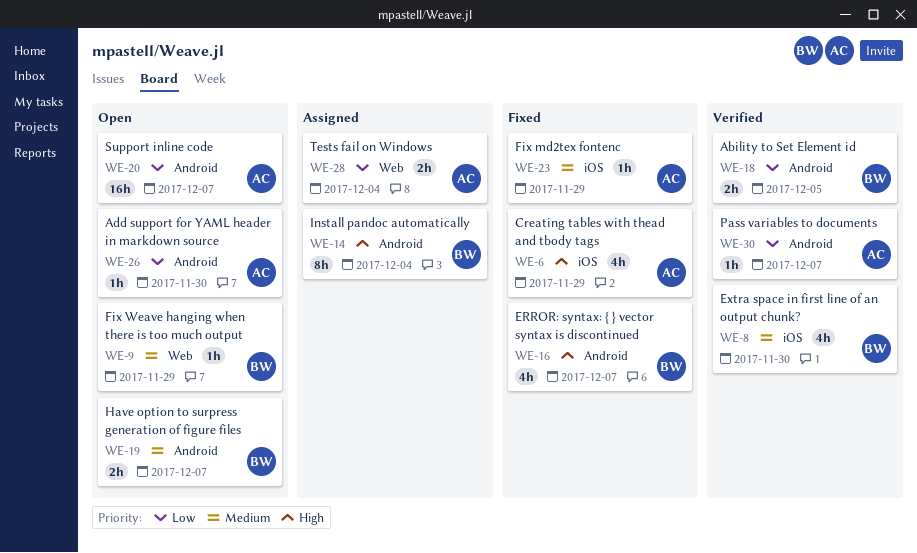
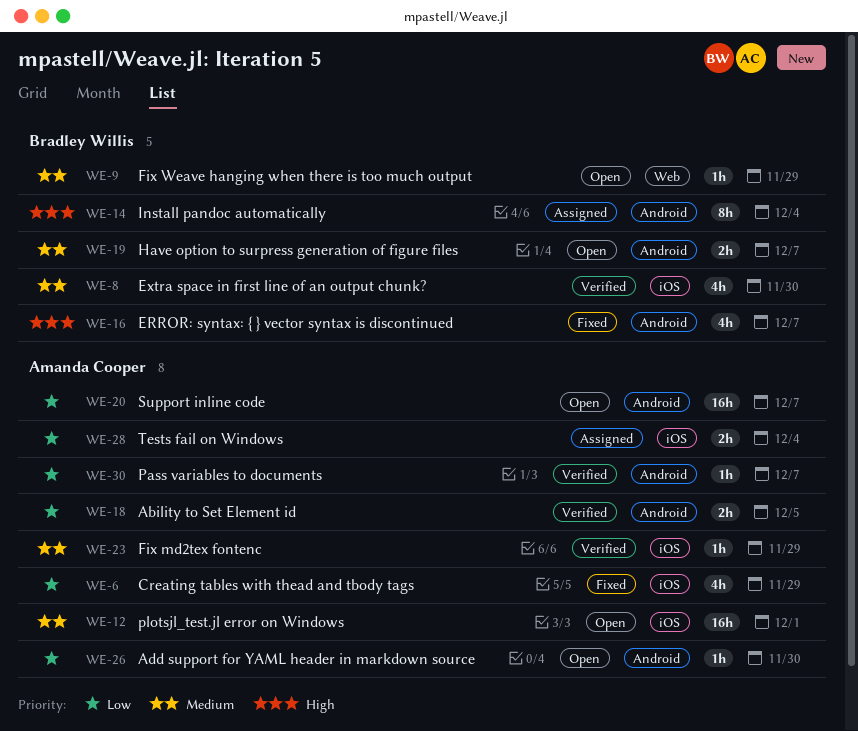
WE-6, priority: High -> Low
WE-12: none -> present
WE-18, owner: Bradley Willis -> Amanda Cooper
WE-23, status: Fixed -> Verified
WE-28, label: Web -> iOS

